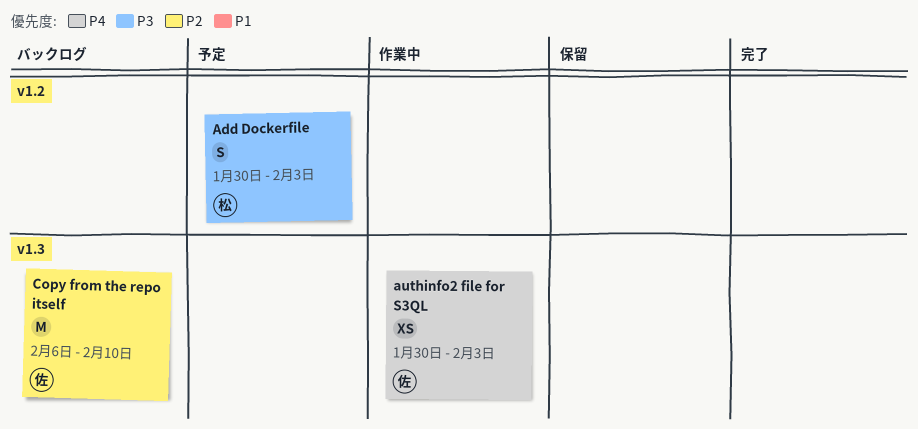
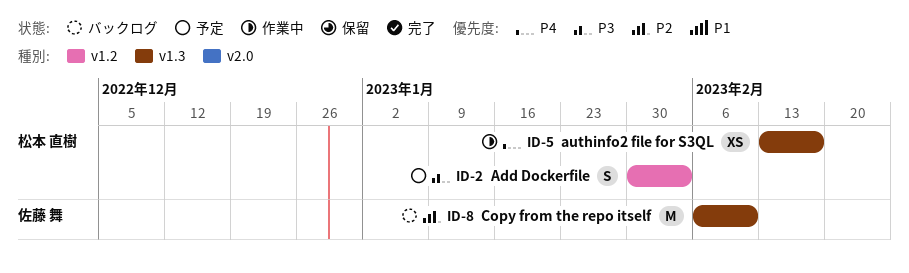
authinfo2 file for S3QL, owner: 佐藤 舞 -> 松本 直樹
authinfo2 file for S3QL, start: Jan 30 -> Feb 13
authinfo2 file for S3QL, due: Feb 3 -> Feb 17

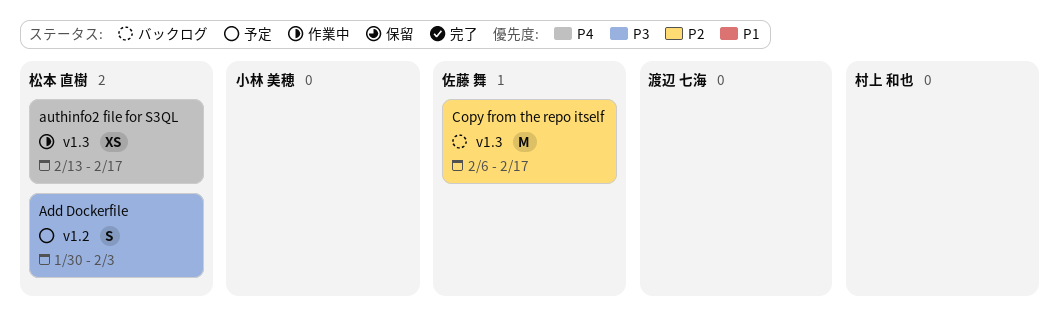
Copy from the repo itself, due: Feb 10 -> Feb 17

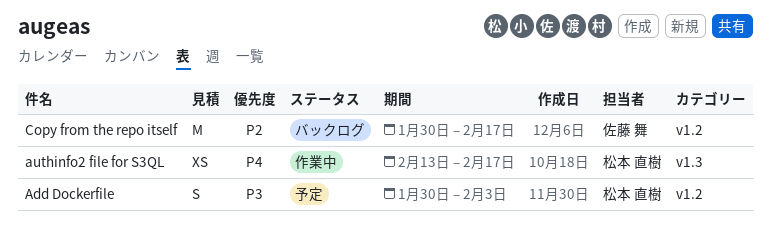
Copy from the repo itself, label: v1.3 -> v1.2
Copy from the repo itself, start: Feb 6 -> Jan 30

